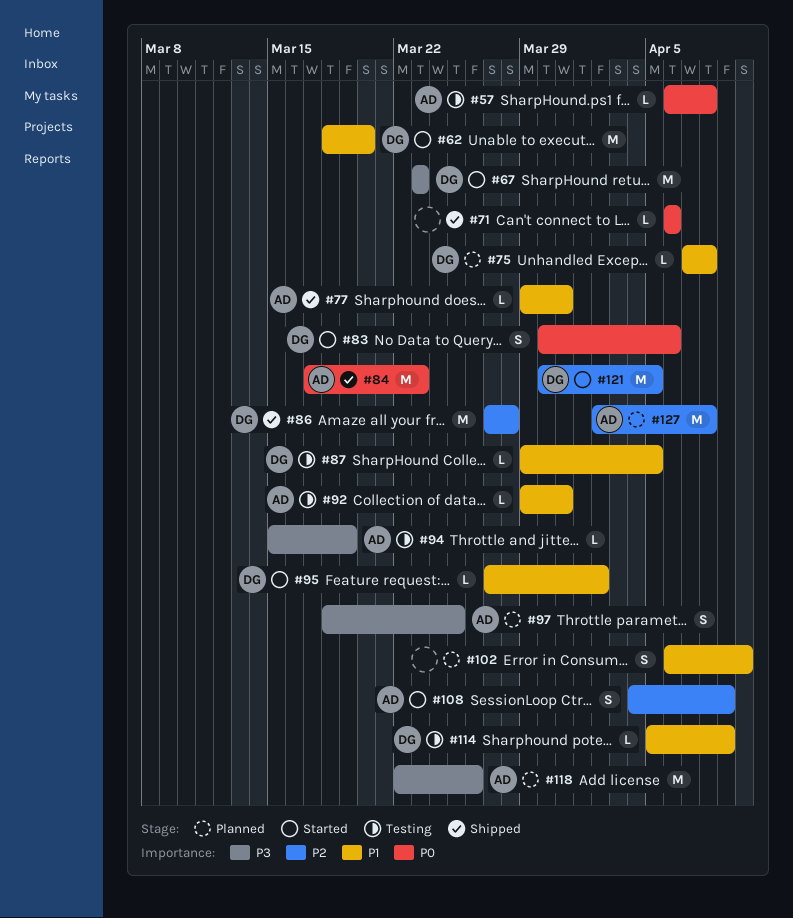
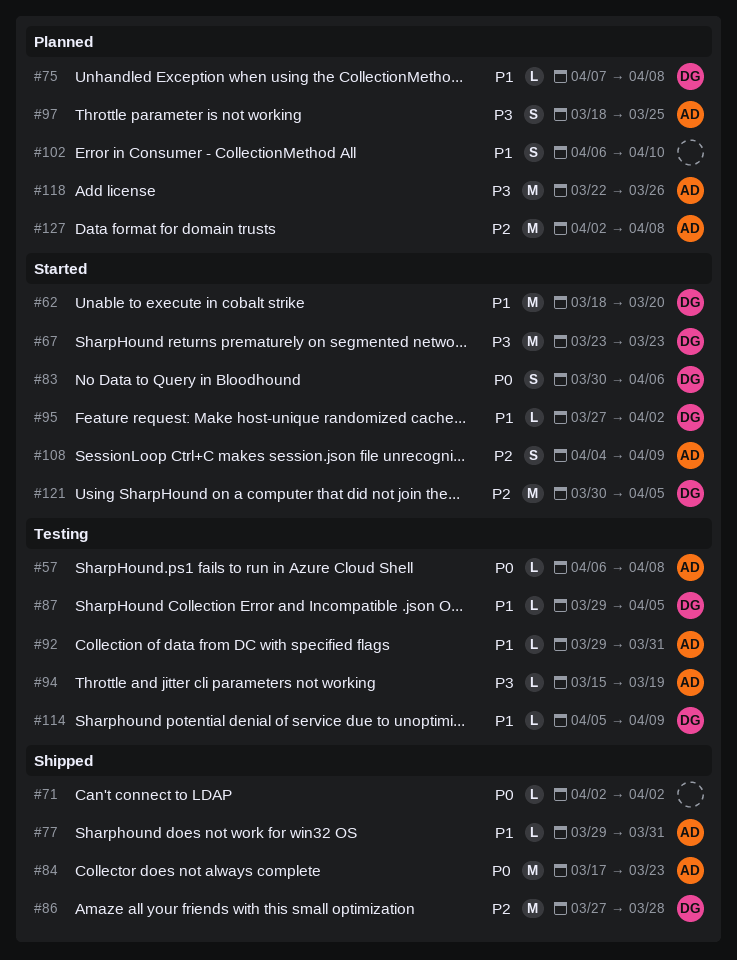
#71, start: Apr 6 -> Apr 2
#71, due: Apr 6 -> Apr 2

